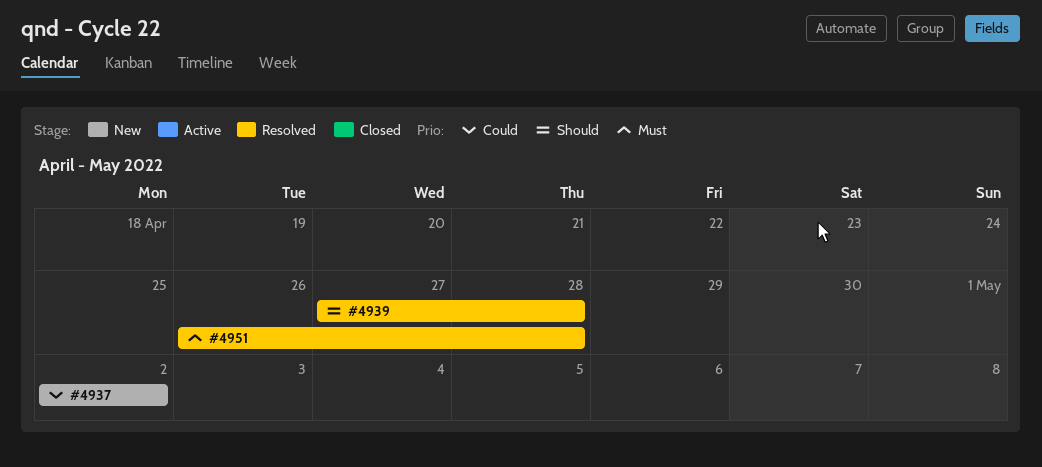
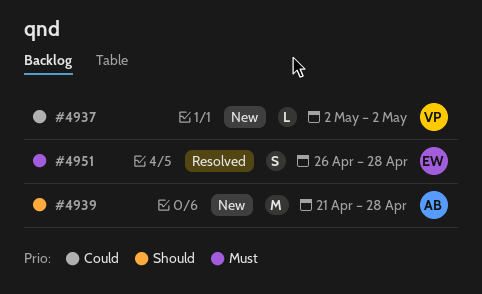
#4939, status: Resolved -> New
#4939, start: Apr 27 -> Apr 21

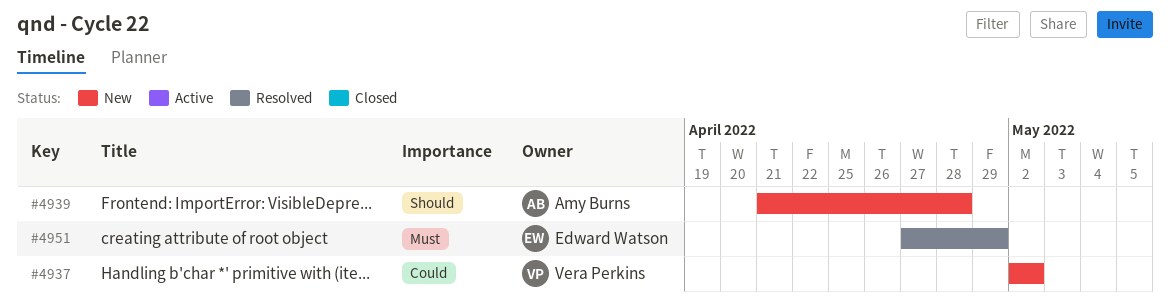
#4951, start: Apr 26 -> Apr 27
#4951, due: Apr 28 -> Apr 29

